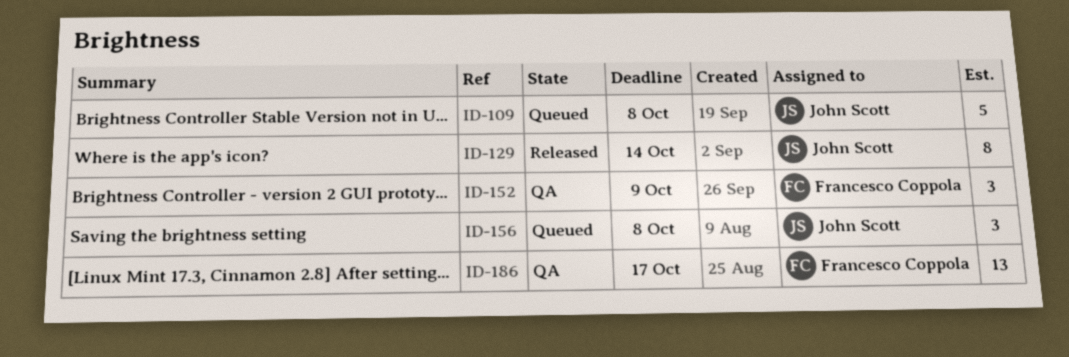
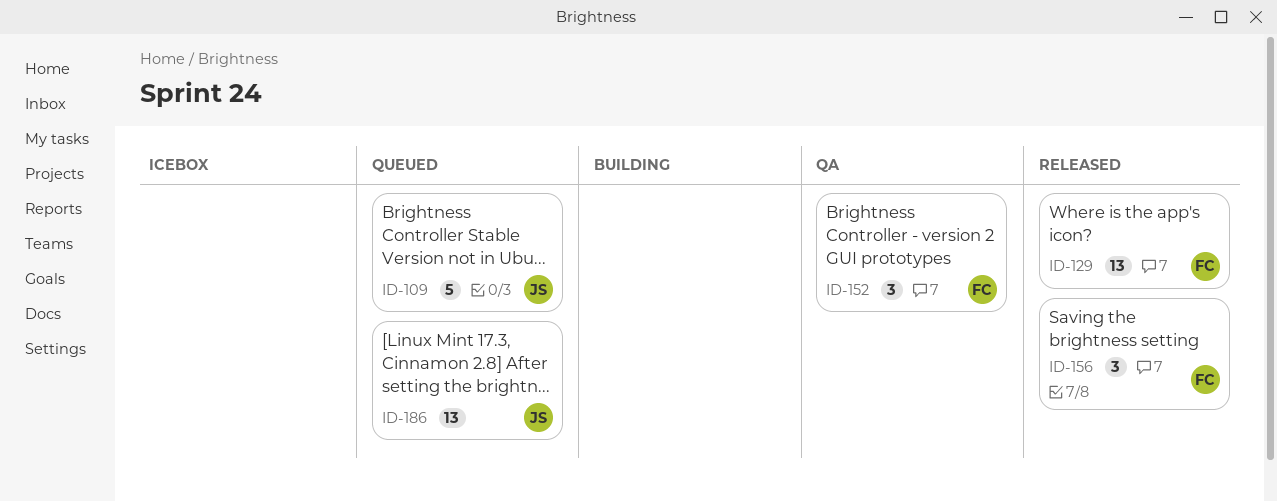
ID-129, owner: John Scott -> Francesco Coppola
ID-129, estimate: 8 -> 13
ID-156, status: Queued -> Released
ID-156, owner: John Scott -> Francesco Coppola
ID-186, status: QA -> Queued
ID-186, owner: Francesco Coppola -> John Scott

